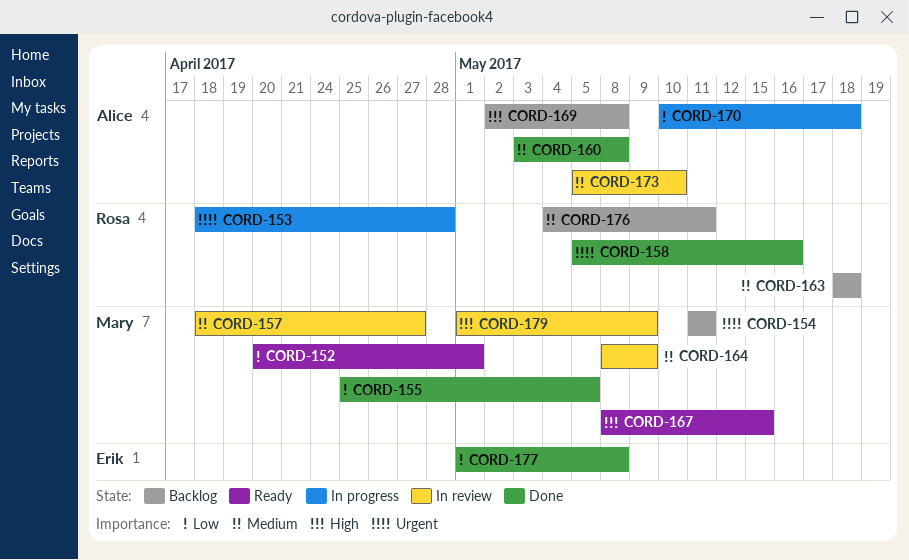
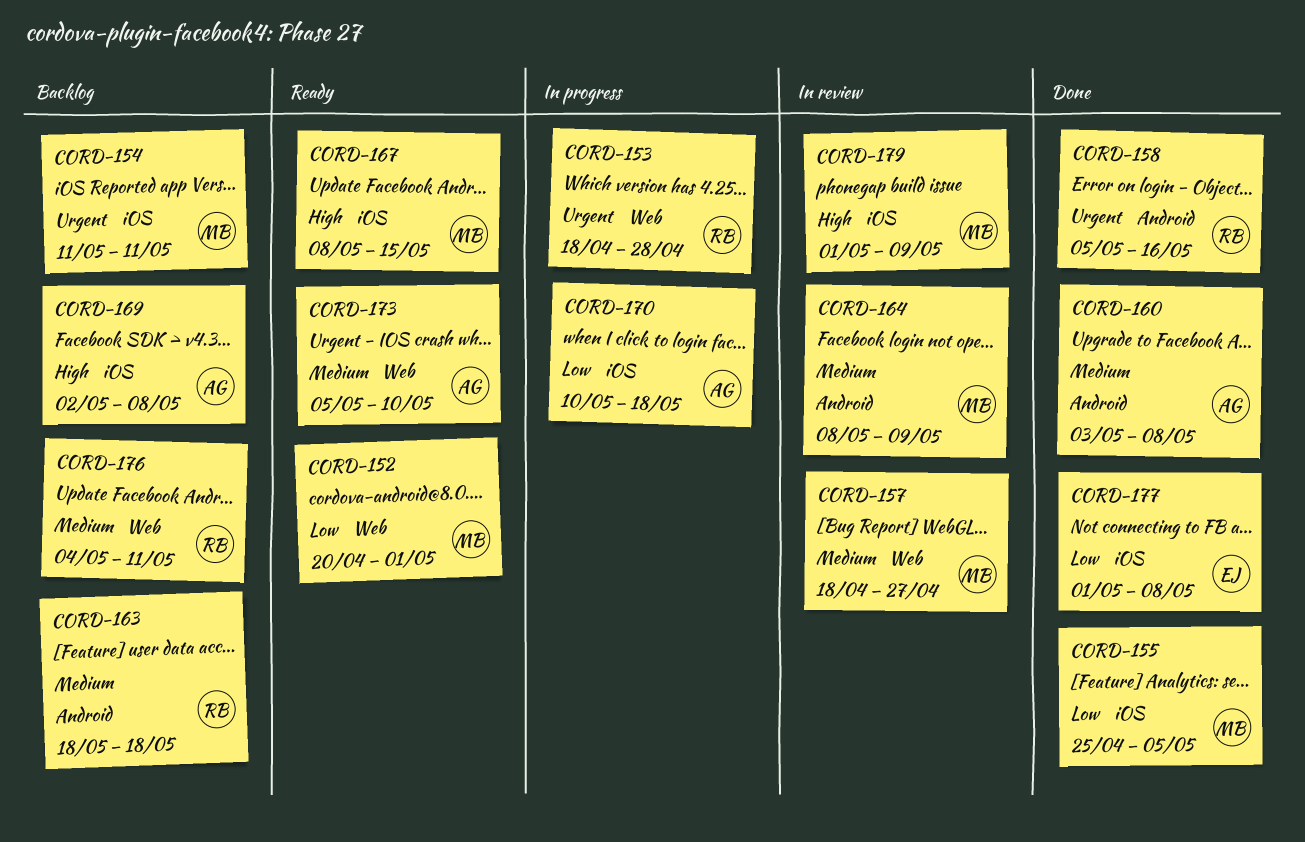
CORD-173, status: In review -> Ready

